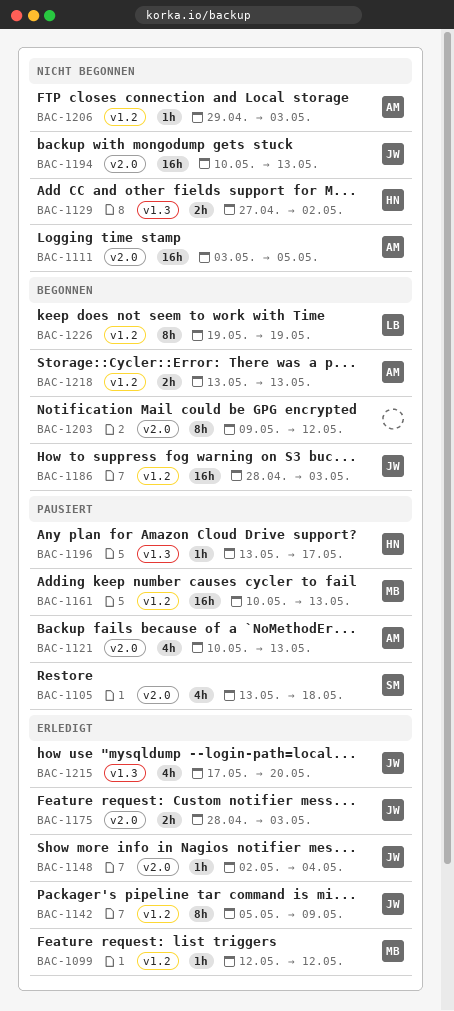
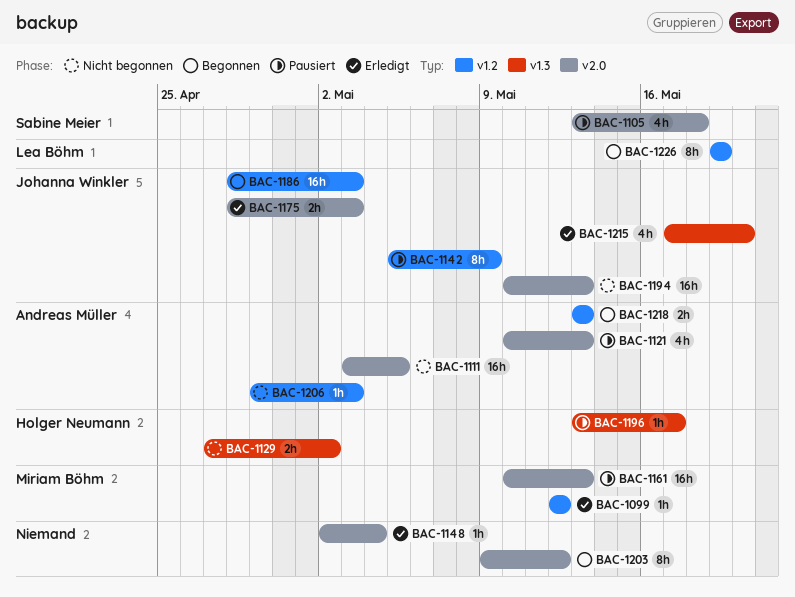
BAC-1142, status: Erledigt -> Pausiert
BAC-1148, owner: Johanna Winkler -> none
BAC-1161, label: v1.2 -> v2.0

